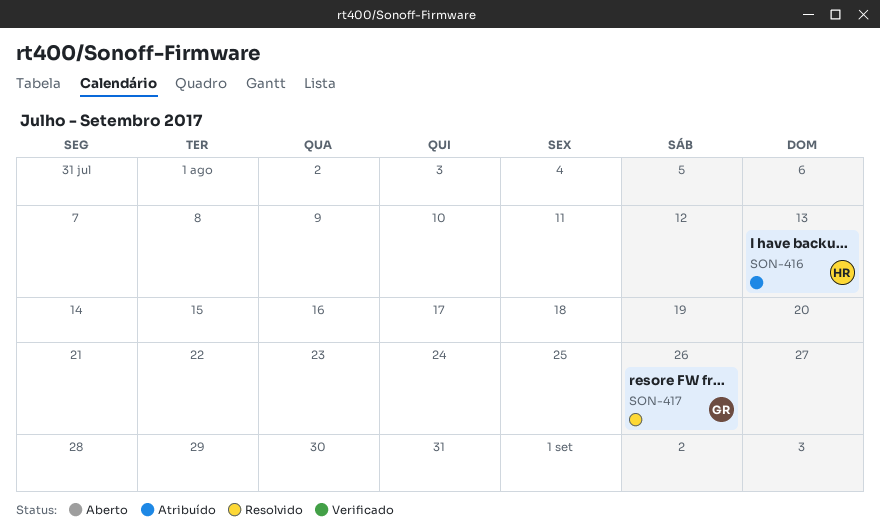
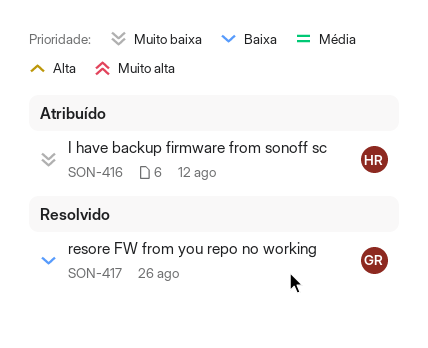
SON-416, due: Aug 13 -> Aug 12

